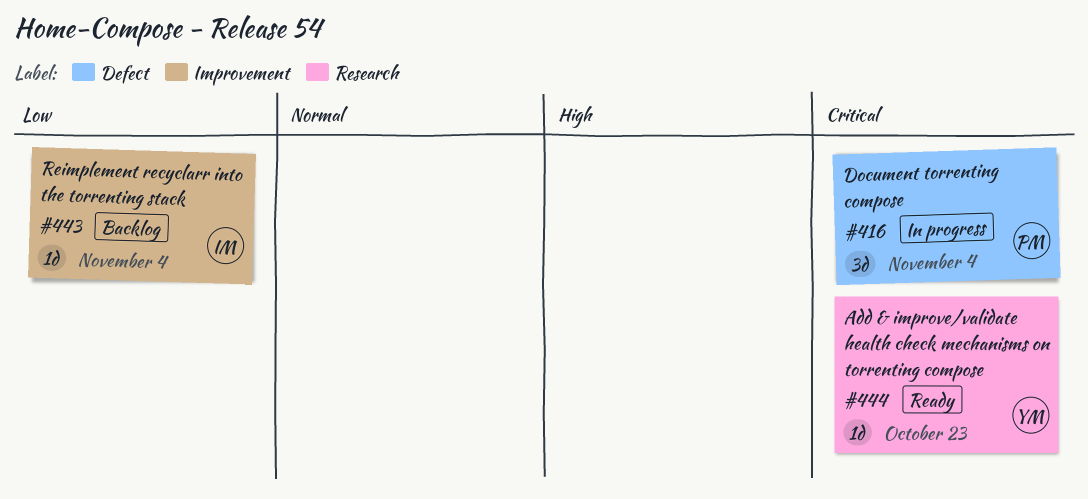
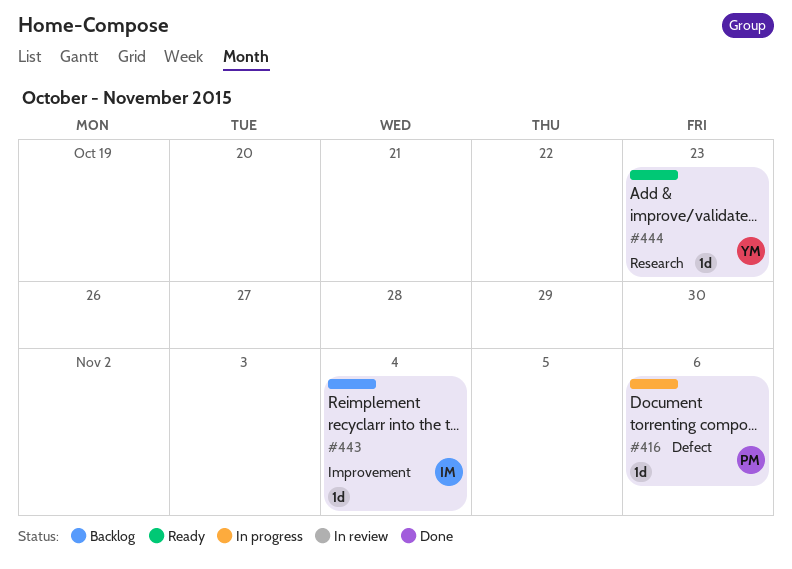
#416, estimate: 3d -> 1d
#416, due: Nov 4 -> Nov 6

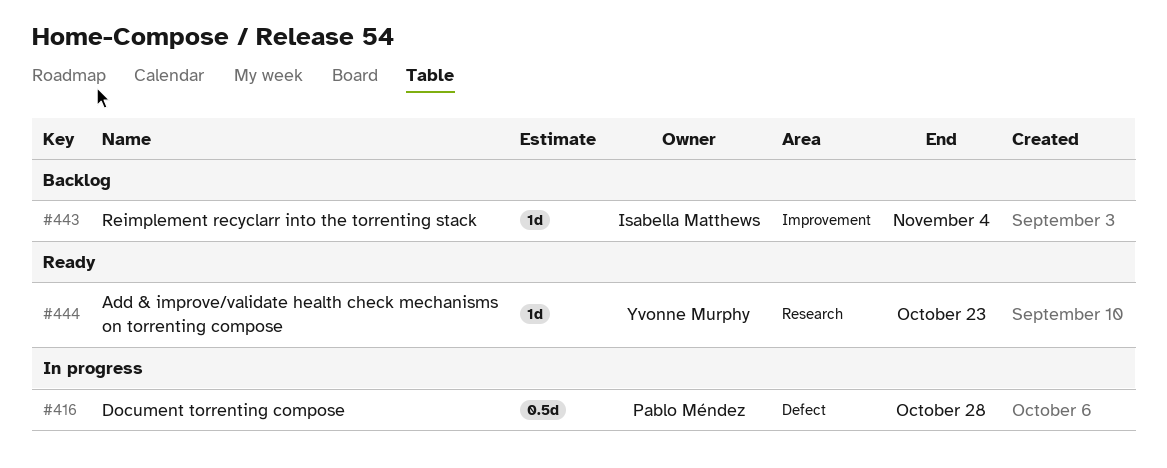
#416, estimate: 1d -> 0.5d
#416, due: Nov 6 -> Oct 28

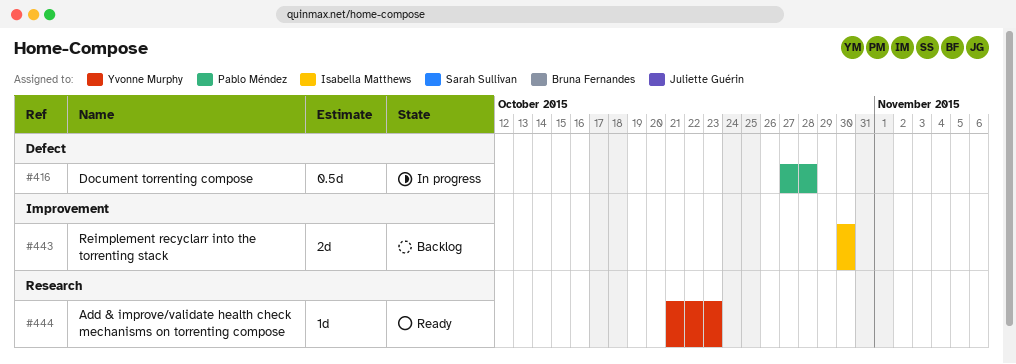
#443, estimate: 1d -> 2d
#443, due: Nov 4 -> Oct 30

